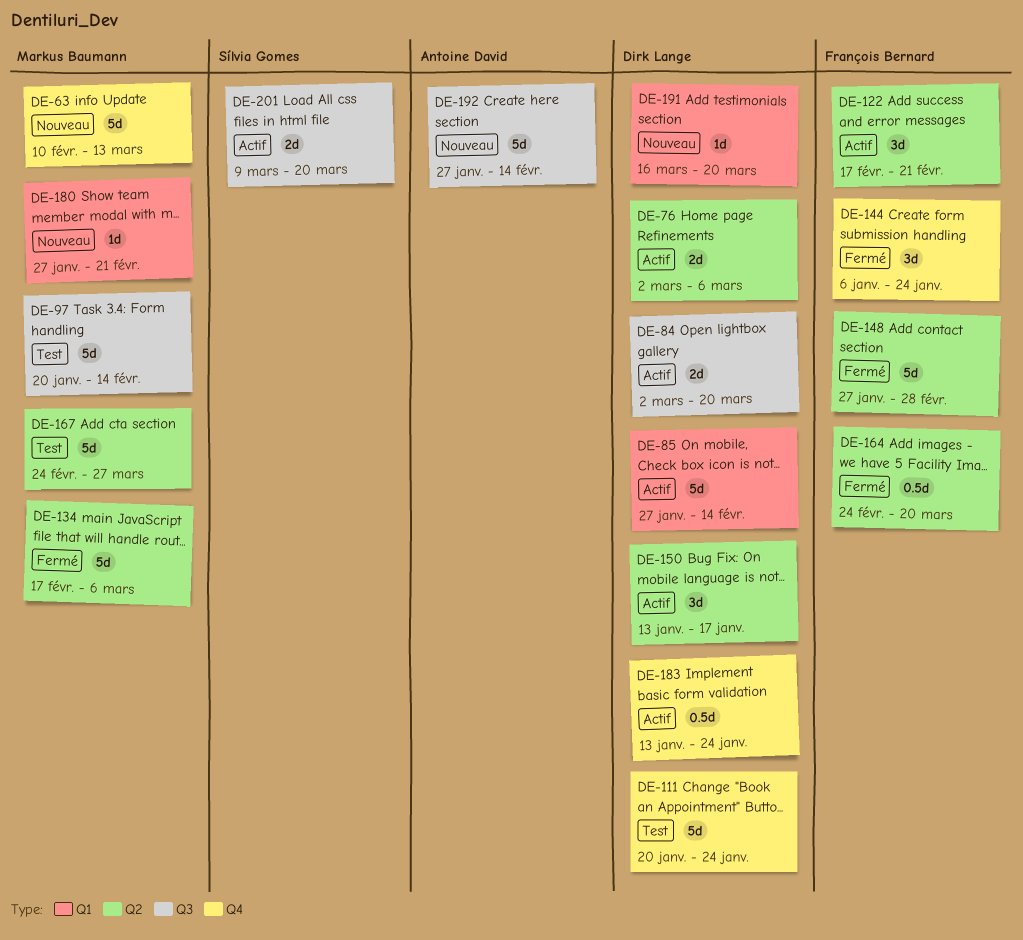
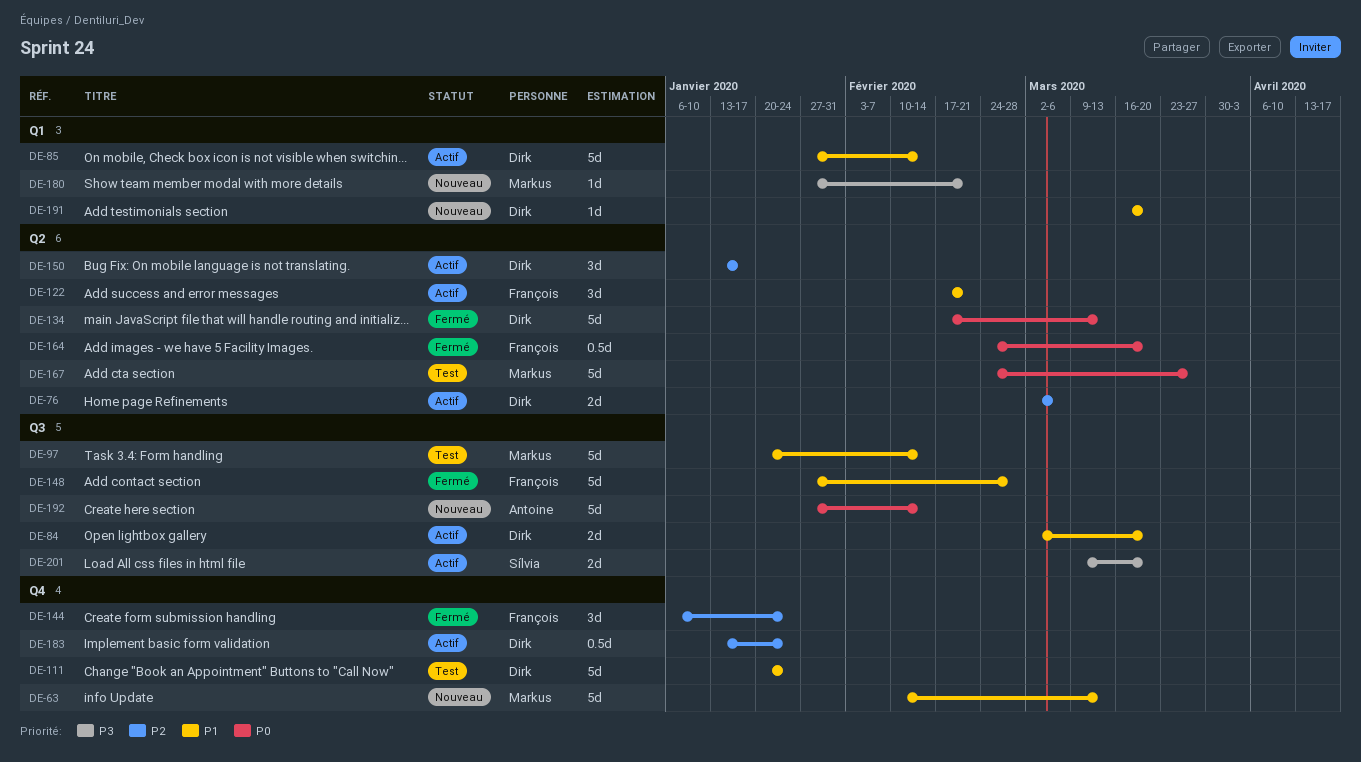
DE-134, owner: Markus Baumann -> Dirk Lange
DE-134, due: Mar 6 -> Mar 13
DE-148, label: Q2 -> Q3

